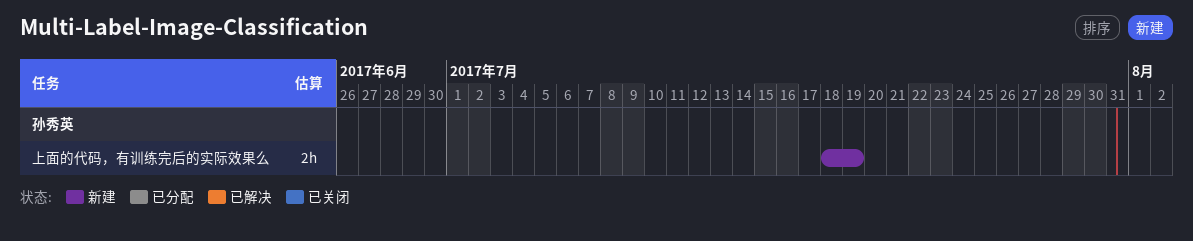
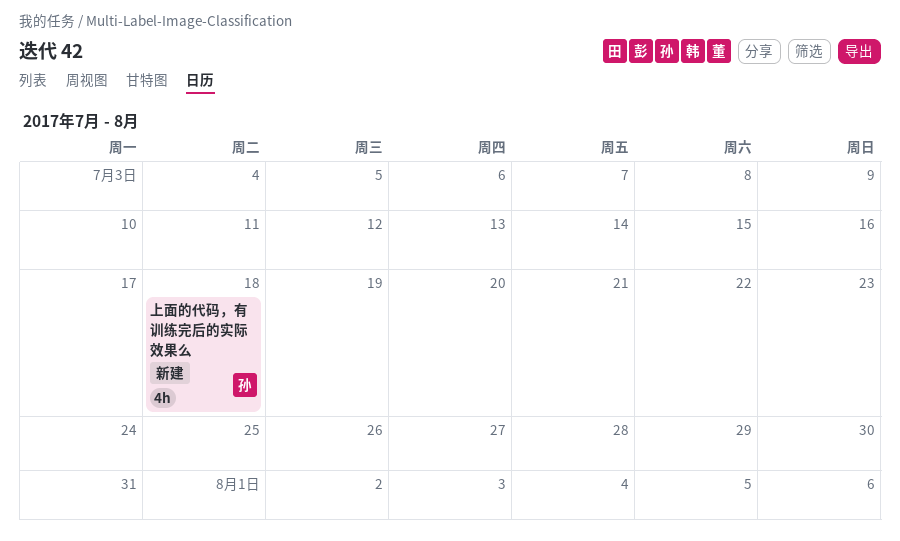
上面的代码，有训练完后的实际效果么, estimate: 2h -> 4h
上面的代码，有训练完后的实际效果么, due: Jul 19 -> Jul 18

